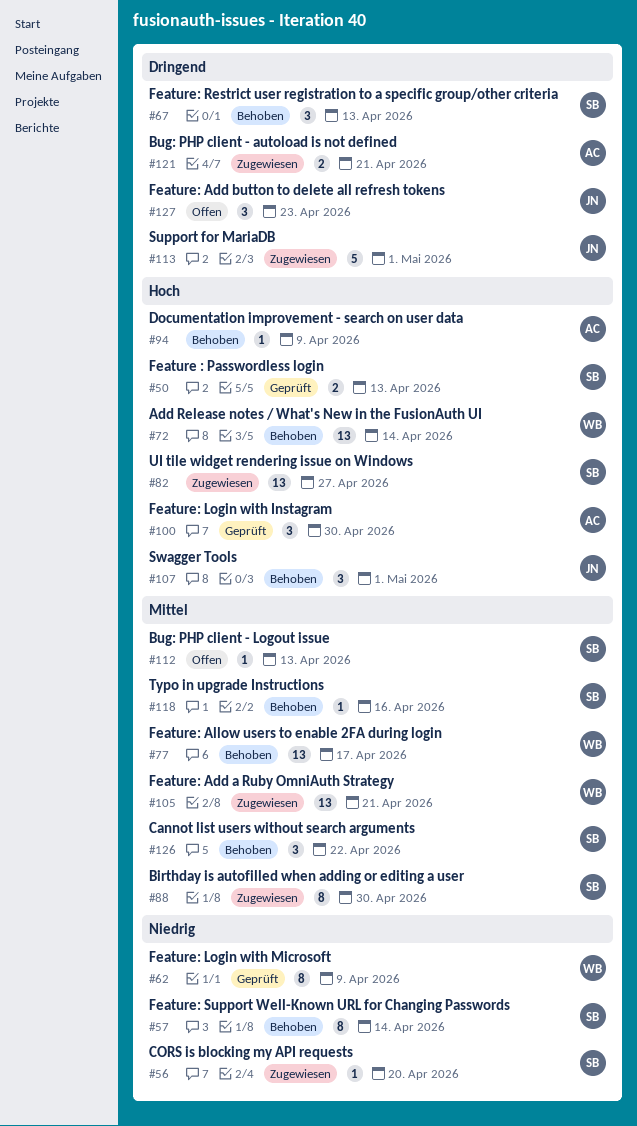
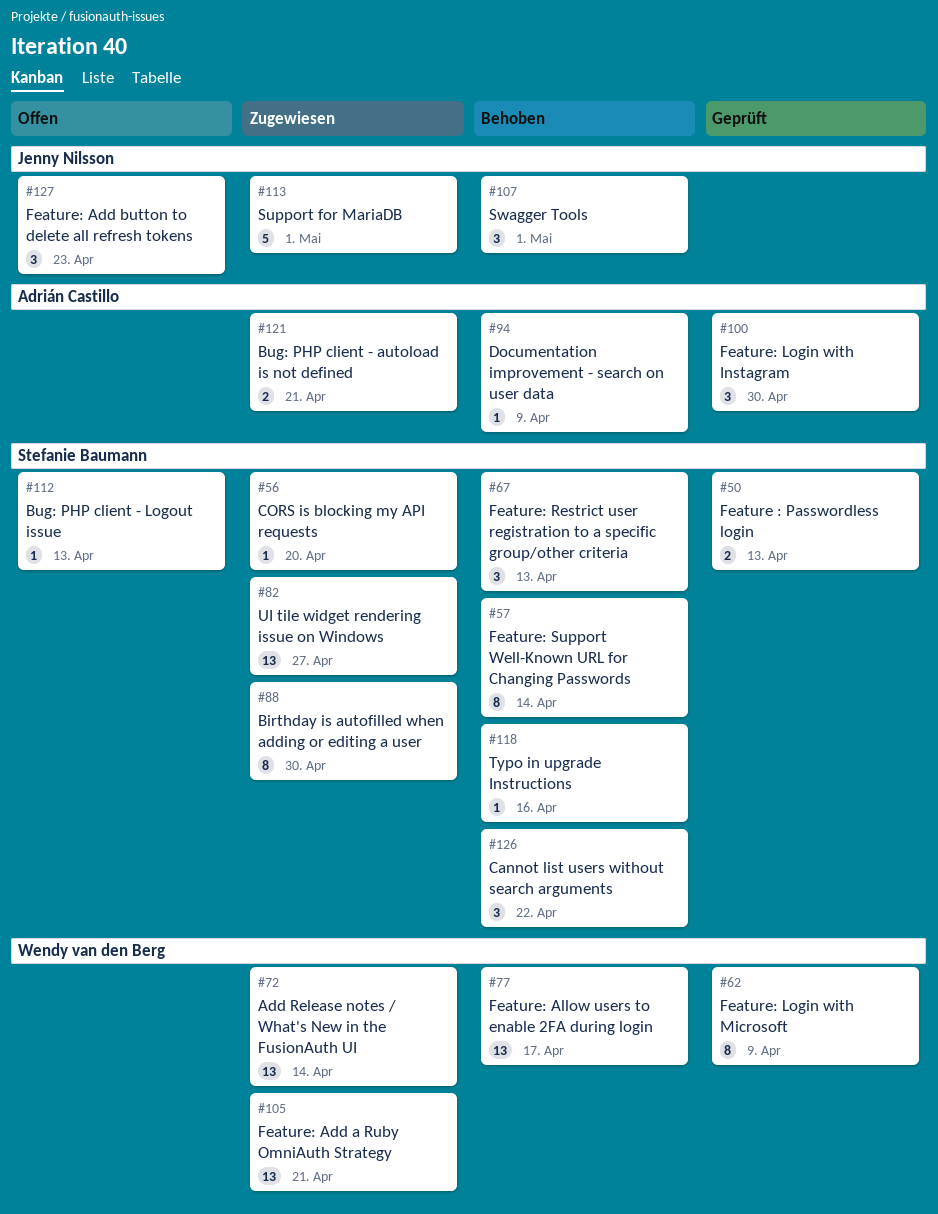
#72, status: Behoben -> Zugewiesen

